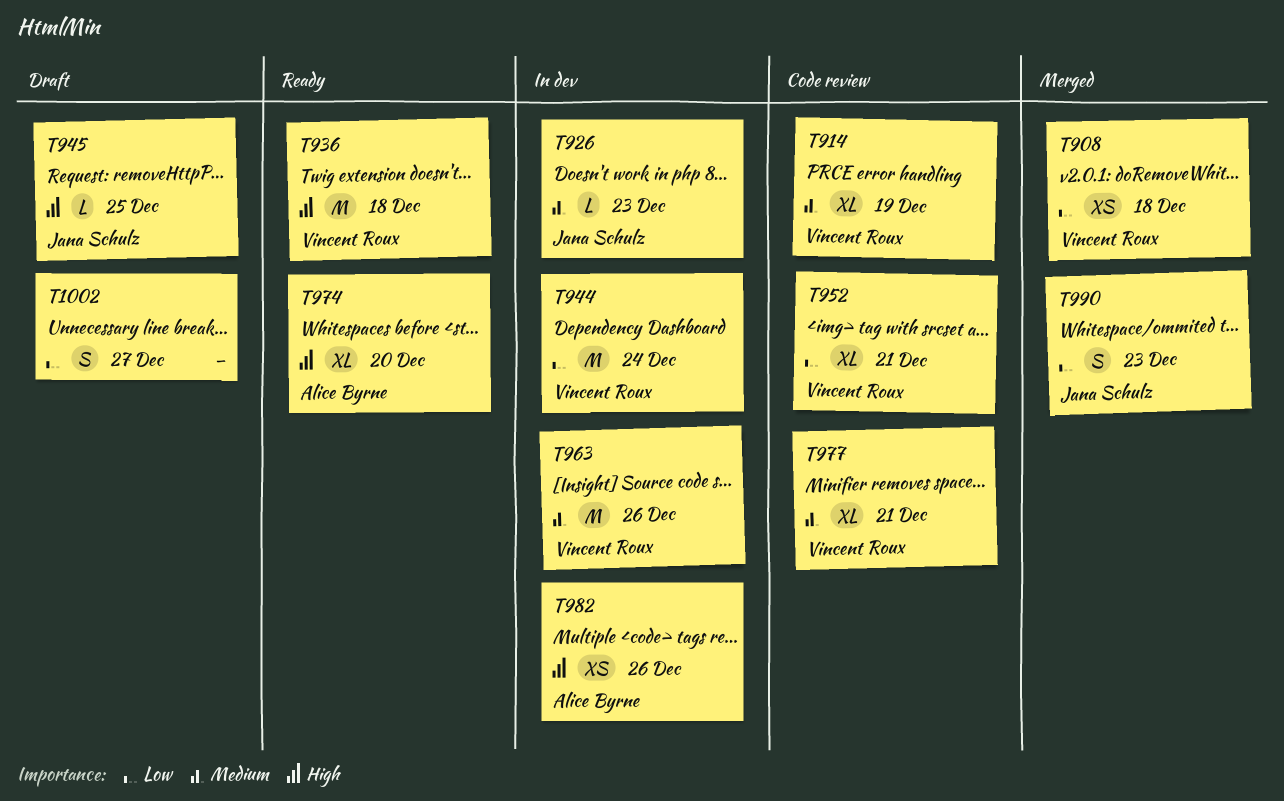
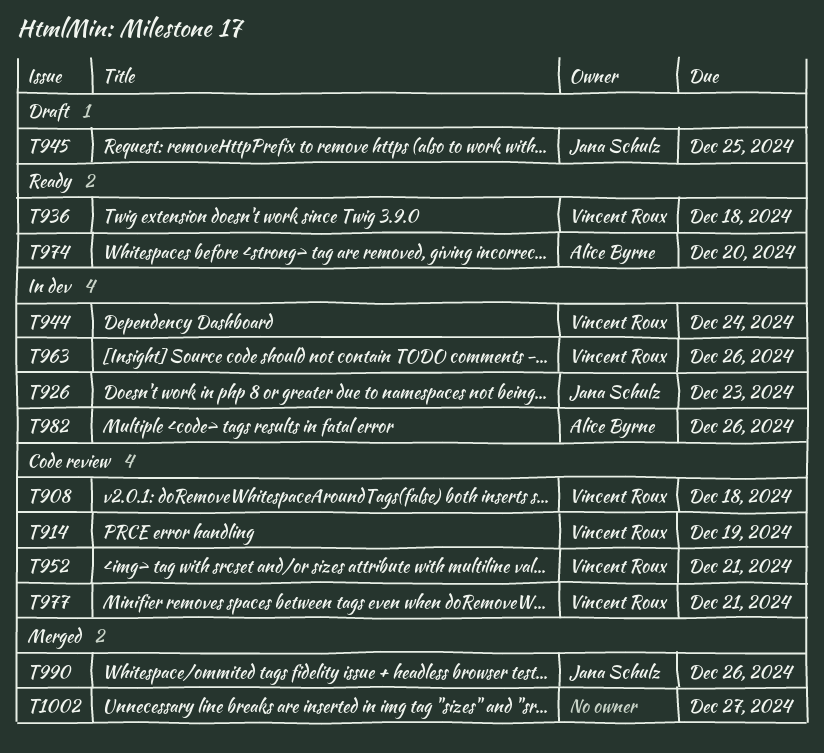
T908, status: Merged -> Code review
T990, due: Dec 23 -> Dec 26
T1002, status: Draft -> Merged

